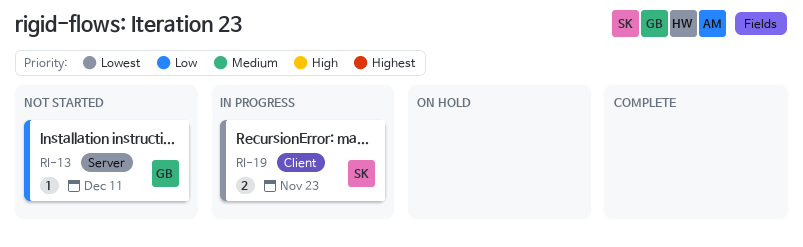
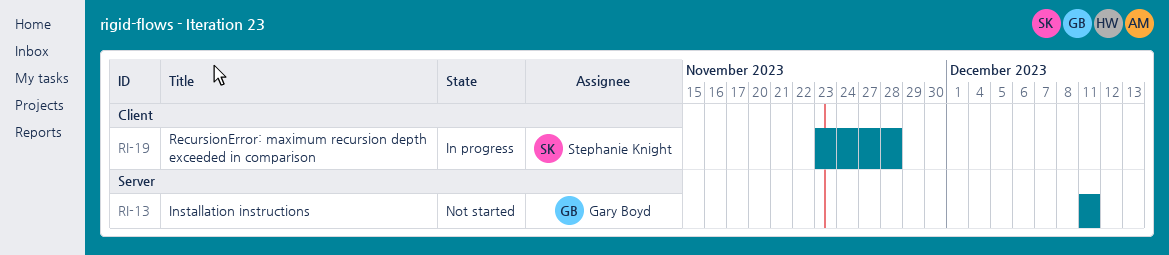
RI-19, due: Nov 23 -> Nov 28

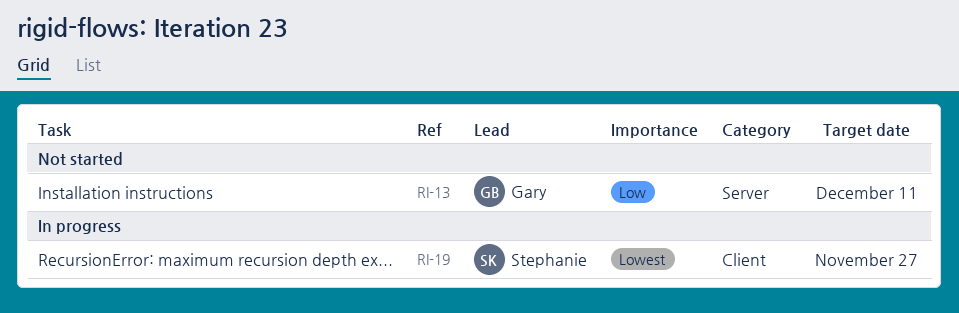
RI-19, due: Nov 28 -> Nov 27

